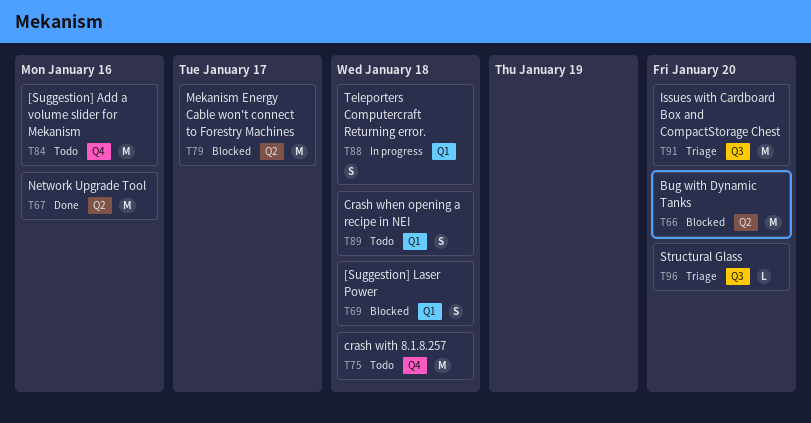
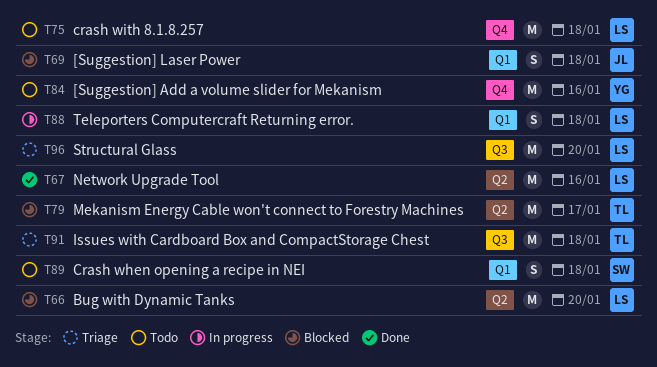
T91, due: Jan 20 -> Jan 18
T96, estimate: L -> M

